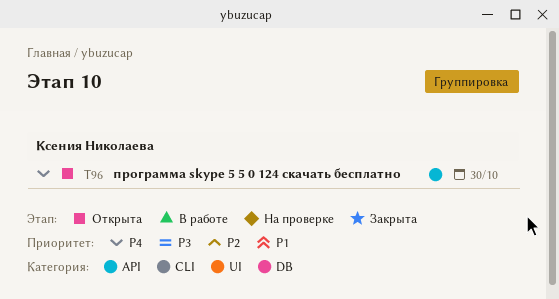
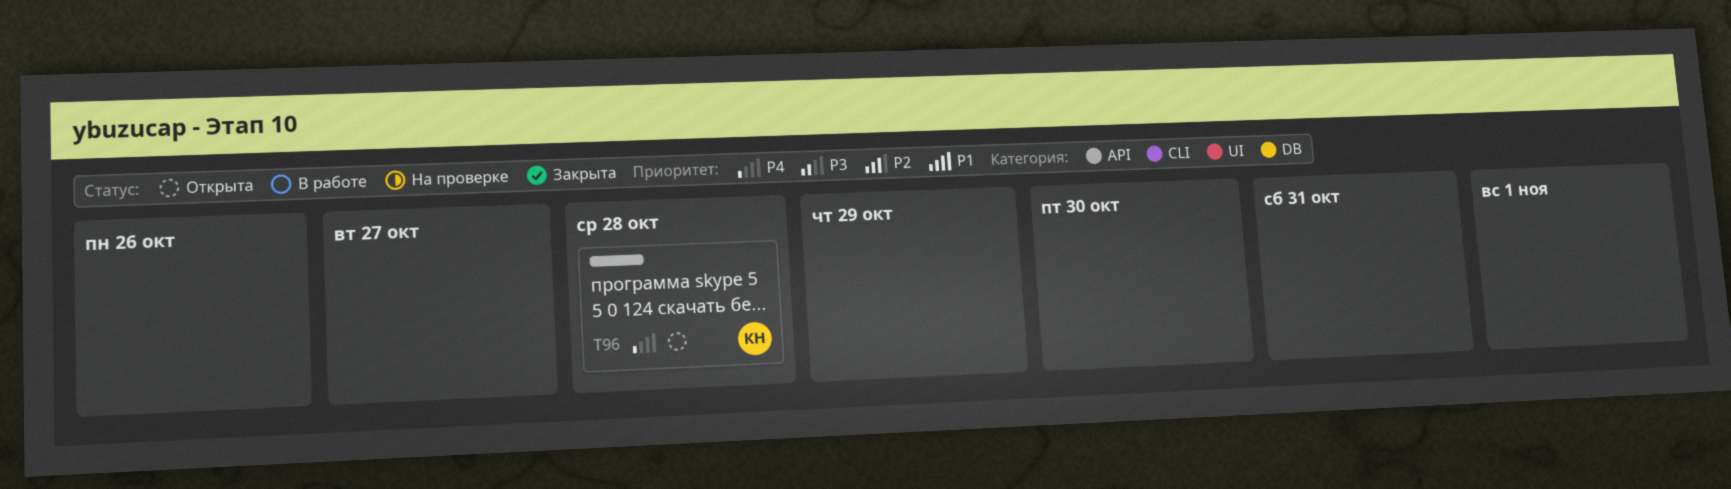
T96, due: Oct 30 -> Oct 28

